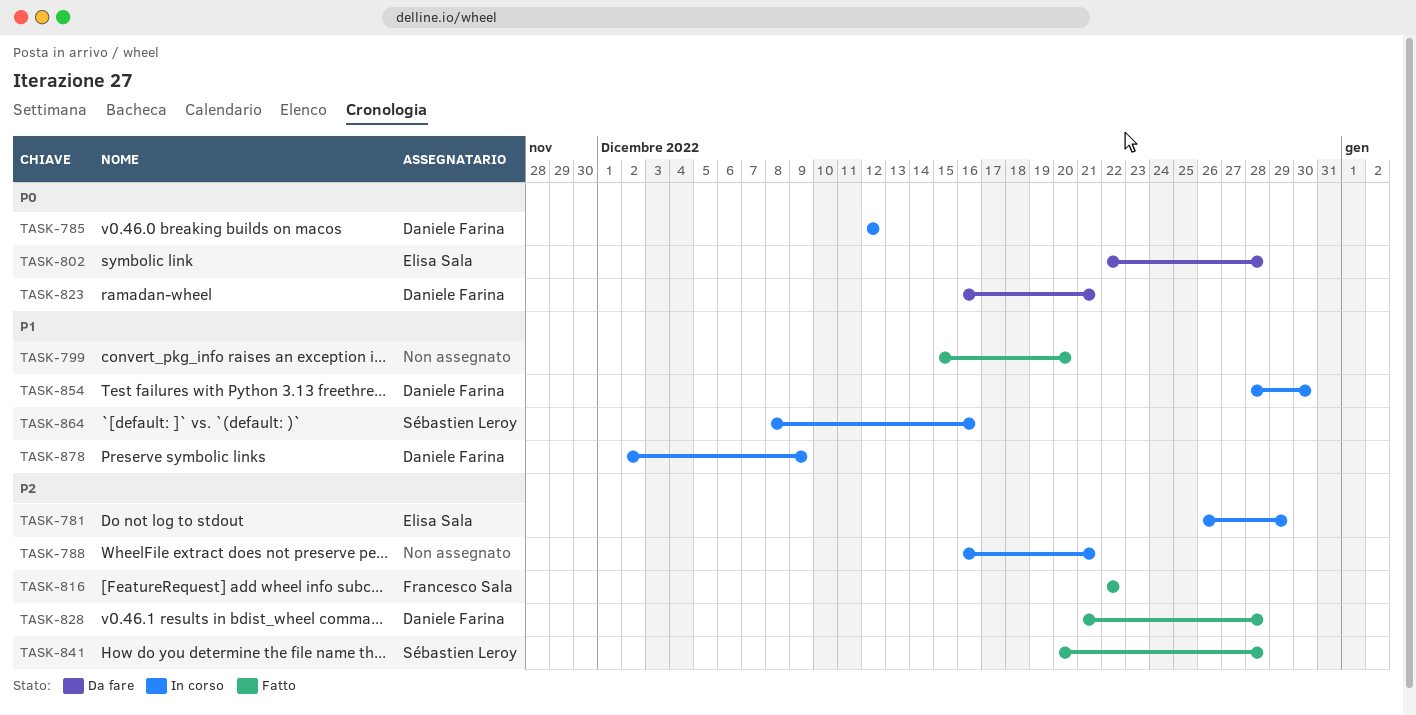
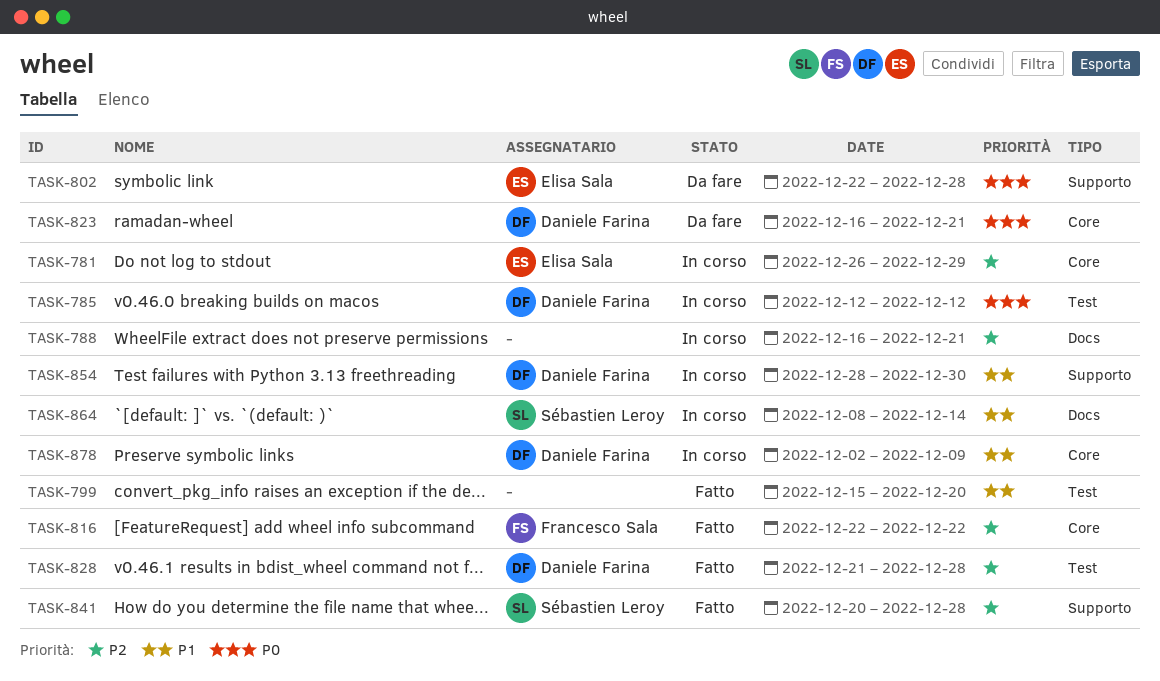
TASK-864, due: Dec 16 -> Dec 14

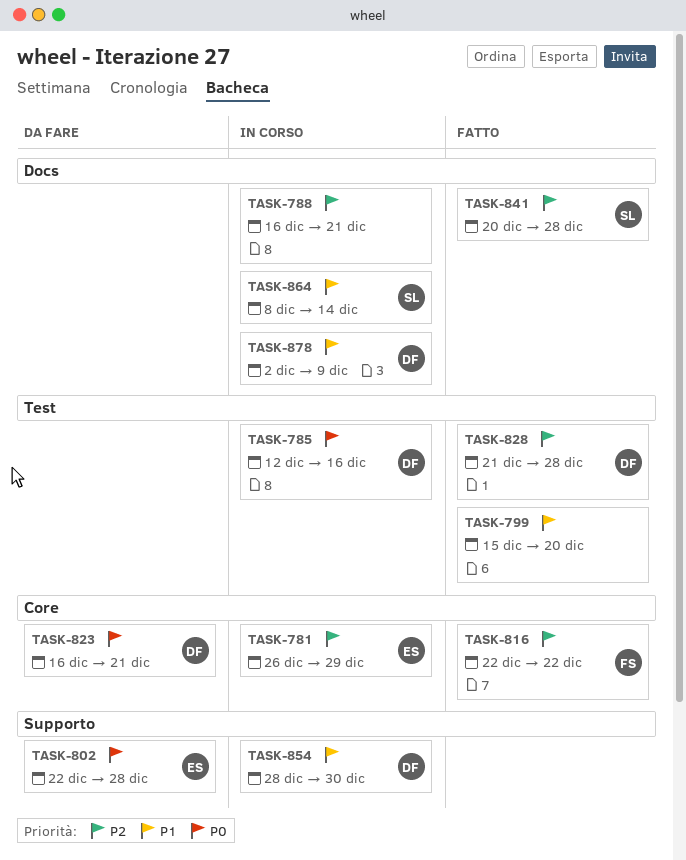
TASK-785, due: Dec 12 -> Dec 16
TASK-841, label: Supporto -> Docs
TASK-878, label: Core -> Docs

